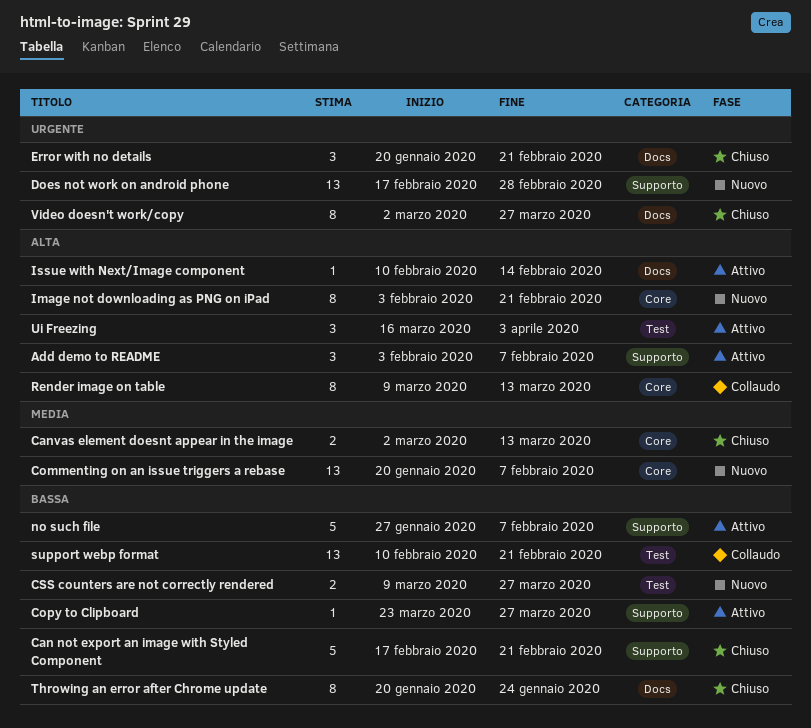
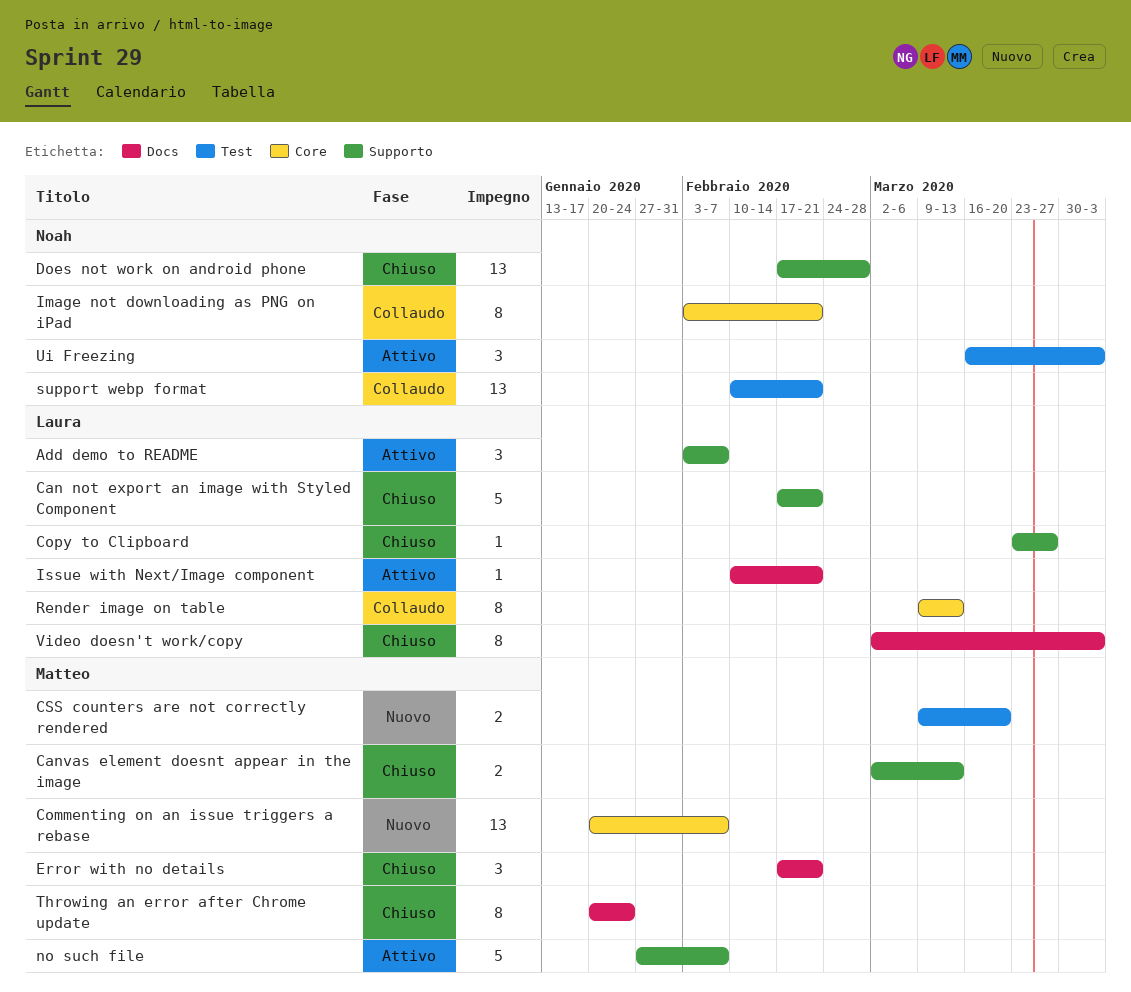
Canvas element doesnt appear in the image, label: Core -> Supporto
Copy to Clipboard, status: Attivo -> Chiuso
CSS counters are not correctly rendered, due: Mar 27 -> Mar 20
Does not work on android phone, status: Nuovo -> Chiuso
Error with no details, start: Jan 20 -> Feb 17
Image not downloading as PNG on iPad, status: Nuovo -> Collaudo
Issue with Next/Image component, due: Feb 14 -> Feb 21
Video doesn't work/copy, due: Mar 27 -> Apr 3

